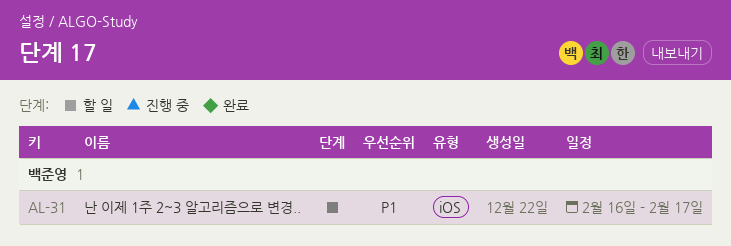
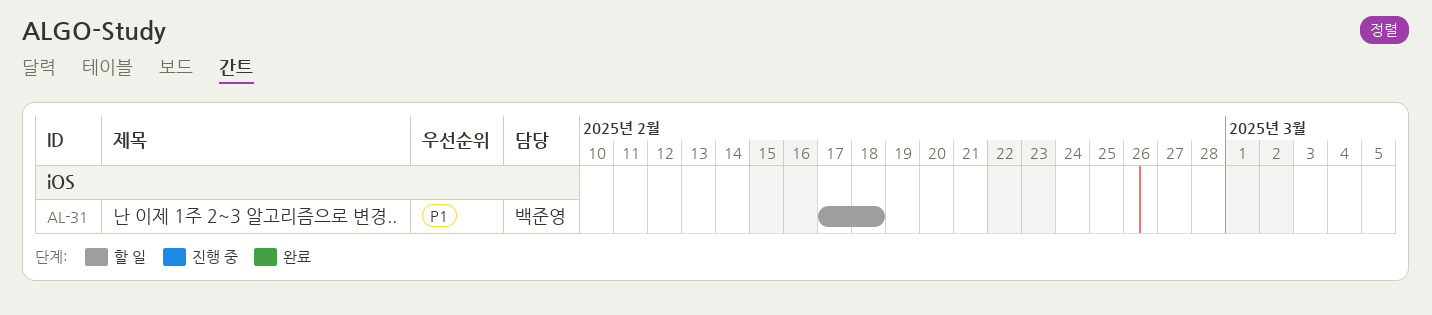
AL-31, start: Feb 16 -> Feb 17
AL-31, due: Feb 17 -> Feb 18

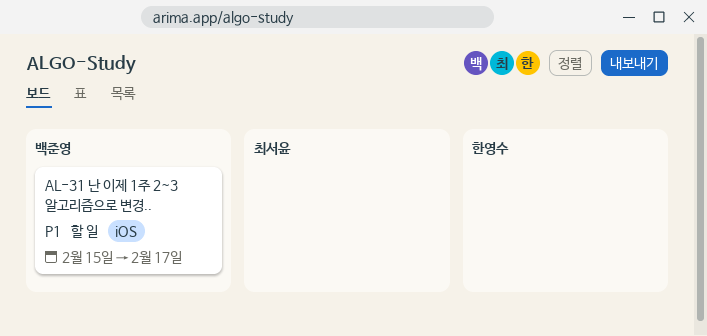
AL-31, start: Feb 17 -> Feb 15
AL-31, due: Feb 18 -> Feb 17

